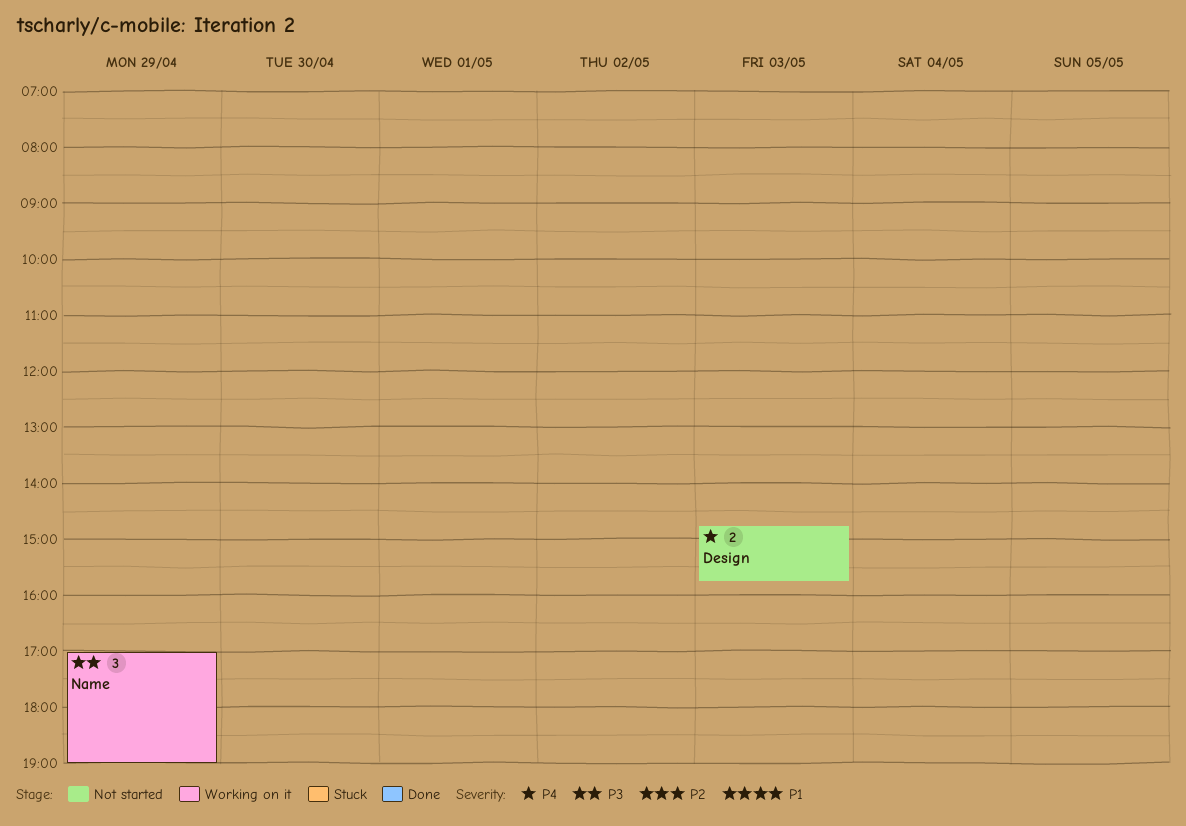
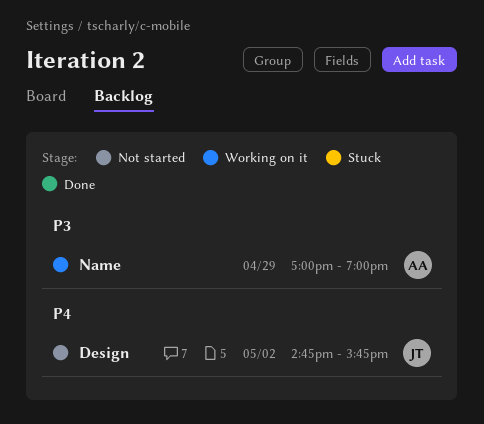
Design, day: May 3 -> May 2

